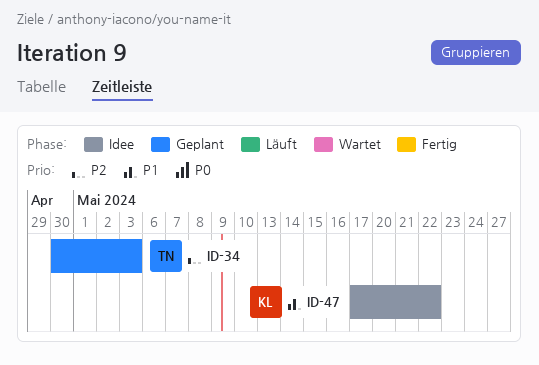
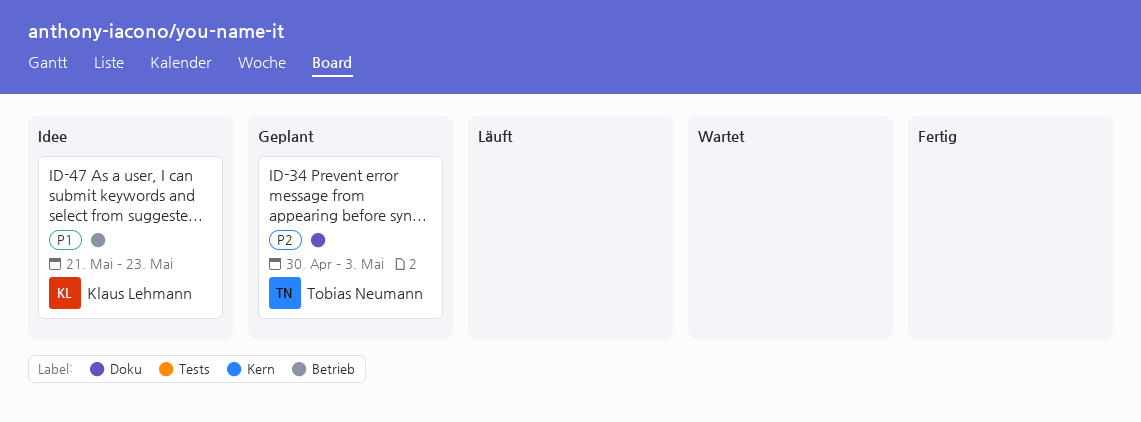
ID-47, start: May 17 -> May 21
ID-47, due: May 22 -> May 23

